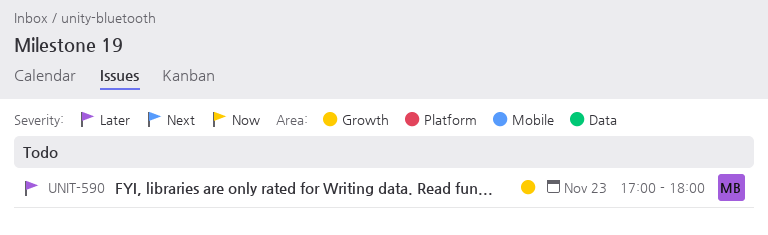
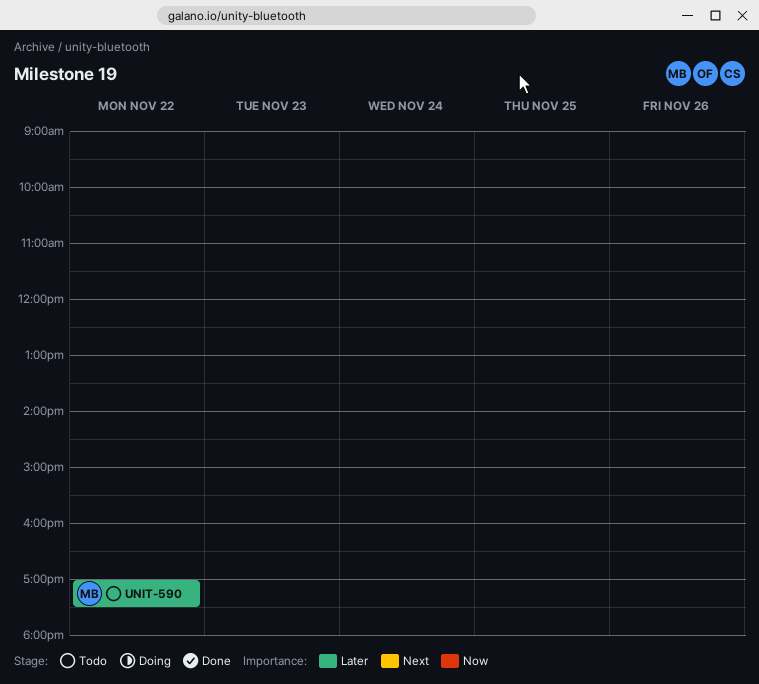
UNIT-590, day: Nov 23 -> Nov 22
UNIT-590, ends: 18:00 -> 17:30

